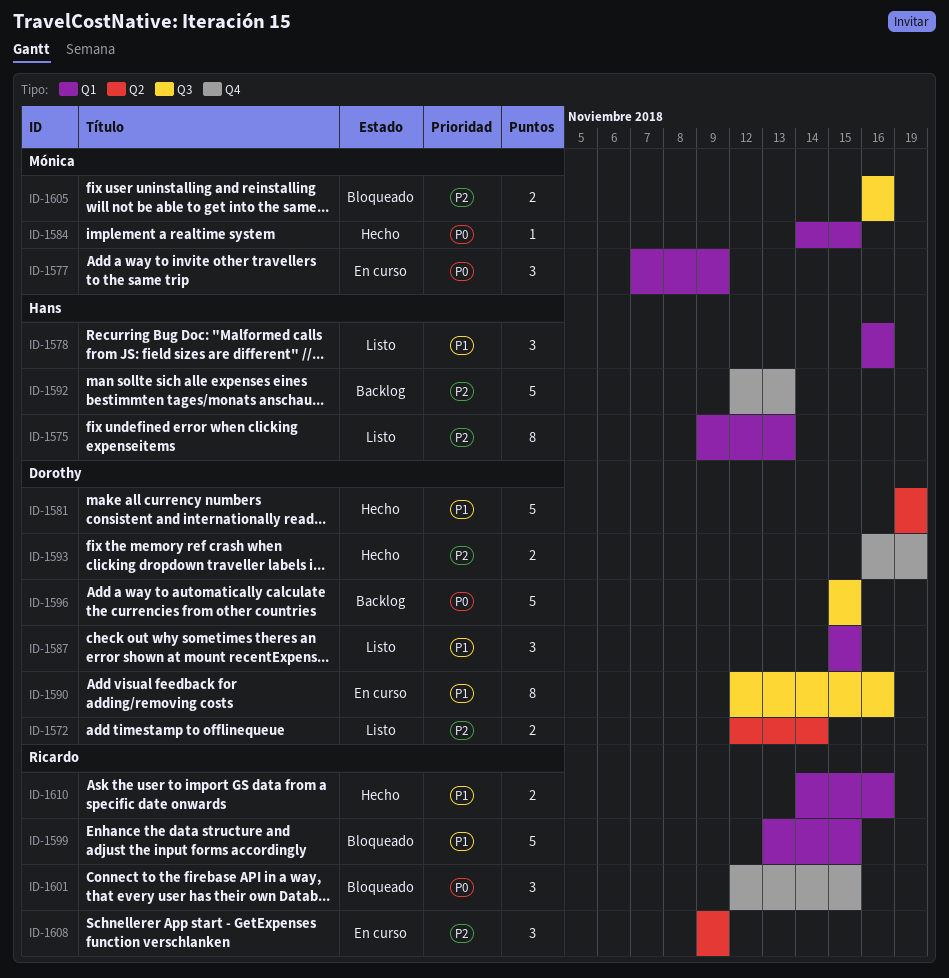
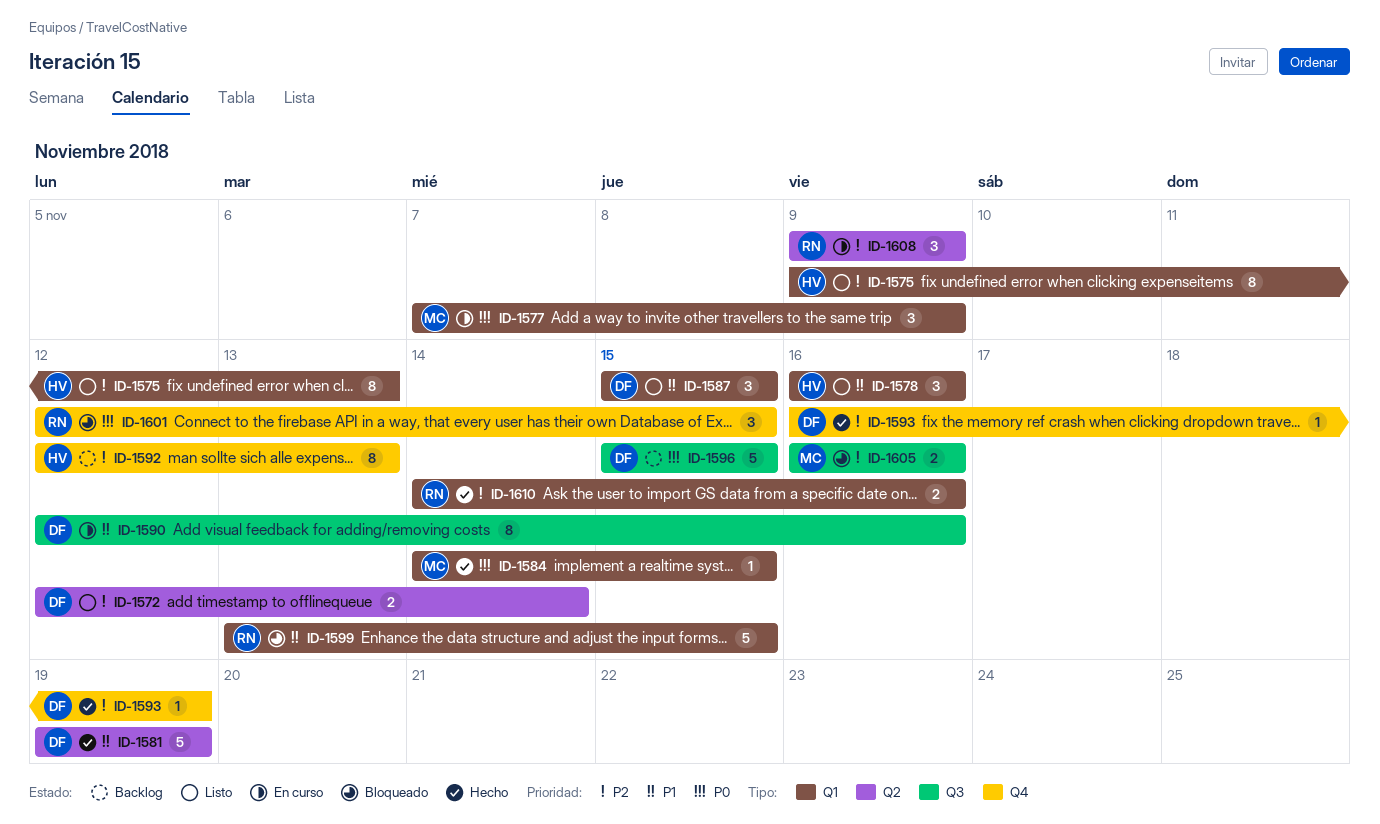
ID-1592, estimate: 5 -> 8
ID-1593, estimate: 2 -> 1
ID-1610, priority: P1 -> P2

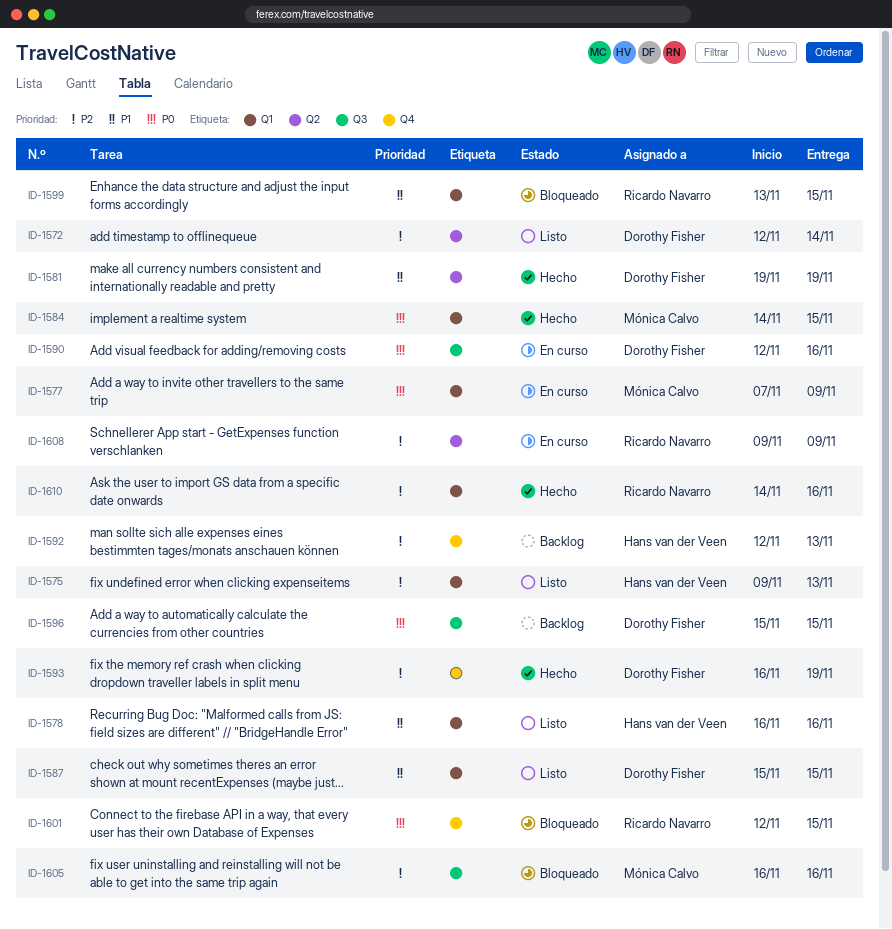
ID-1590, priority: P1 -> P0

